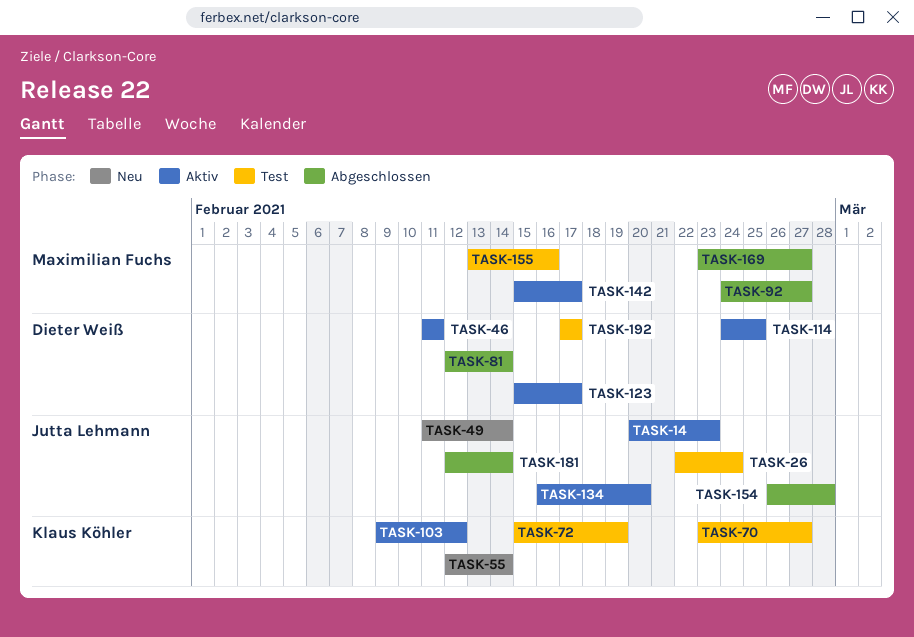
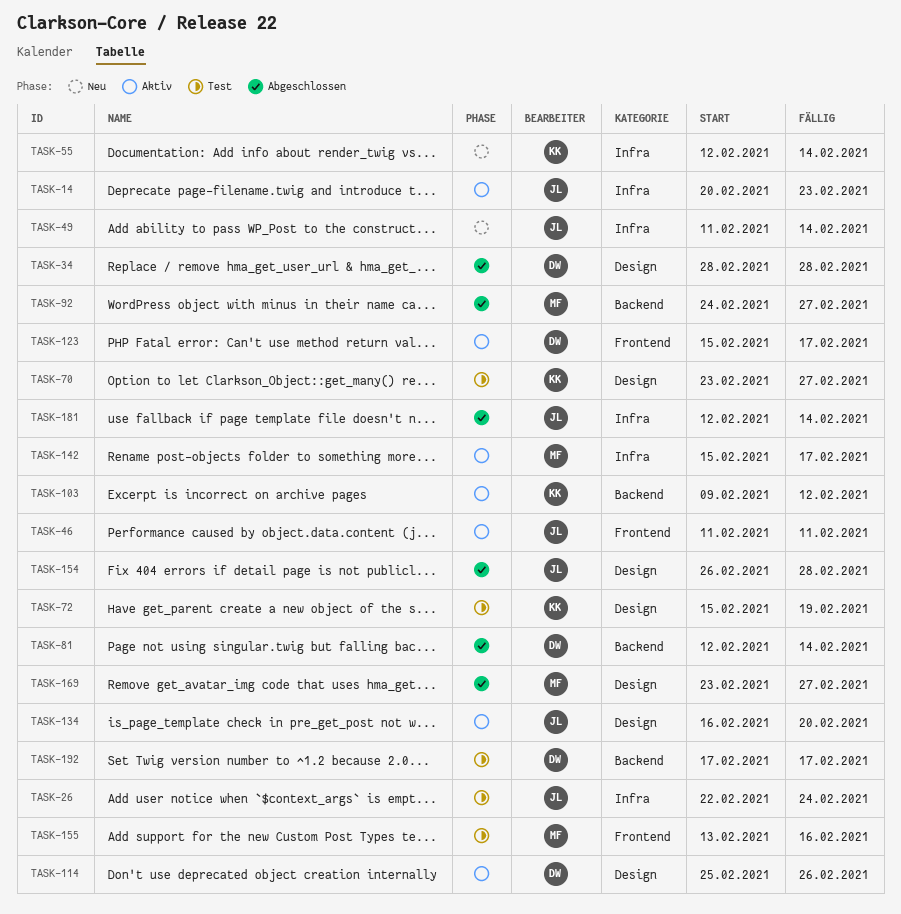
TASK-34: none -> present
TASK-46, owner: Dieter Weiß -> Jutta Lehmann
TASK-114, start: Feb 24 -> Feb 25
TASK-114, due: Feb 25 -> Feb 26

